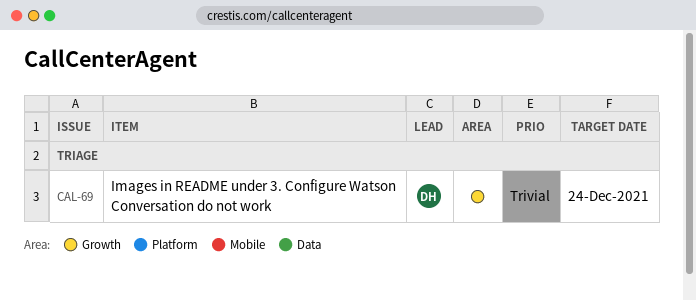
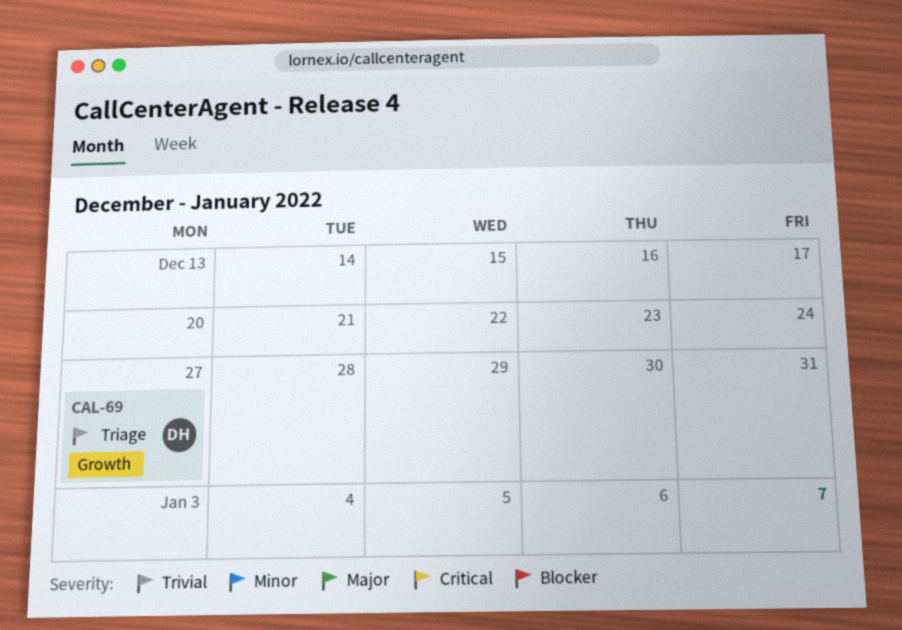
CAL-69, due: Dec 24 -> Dec 27

